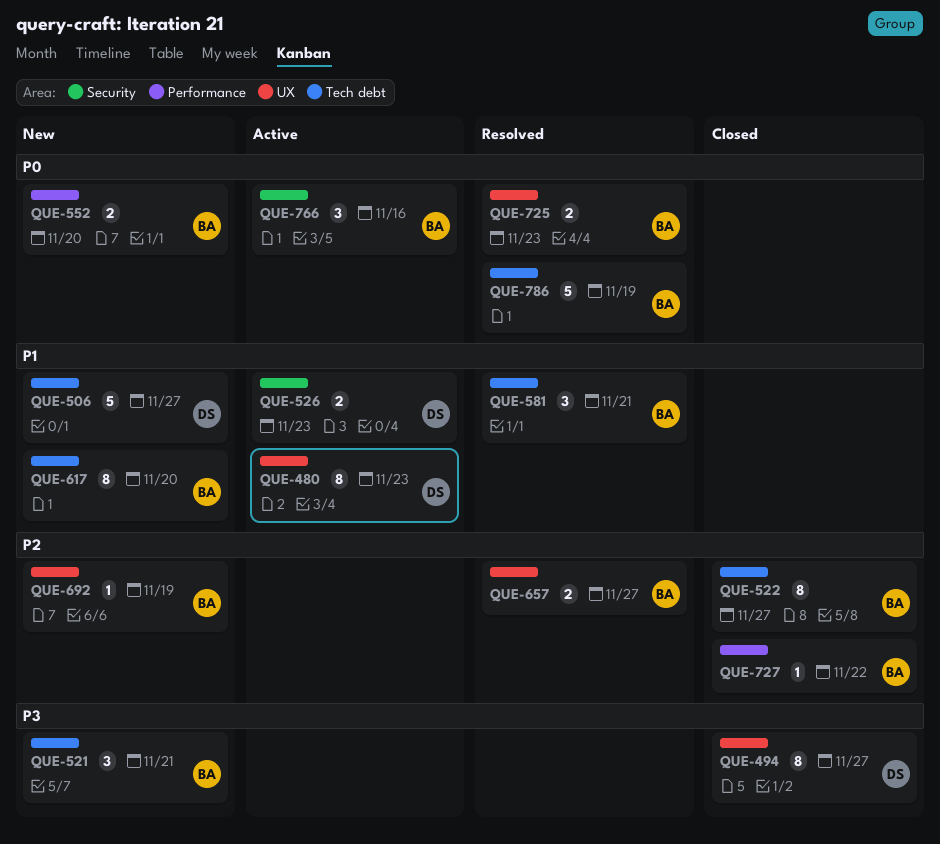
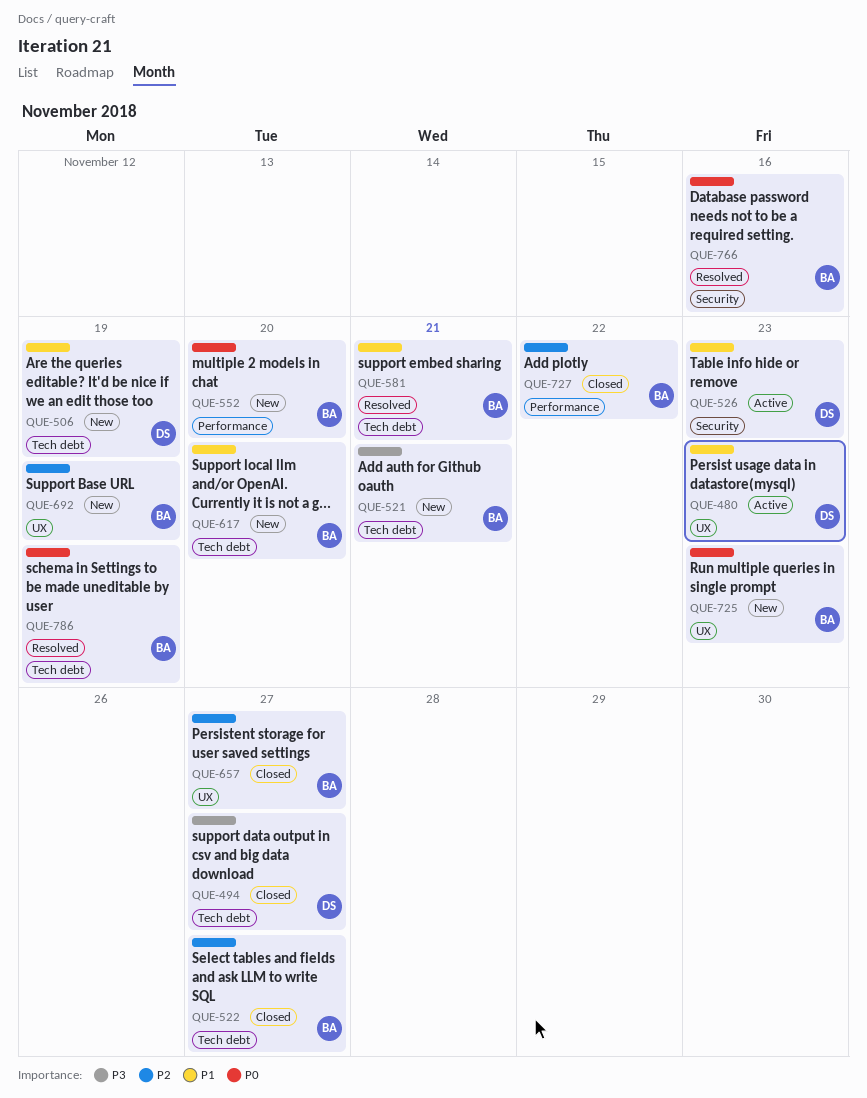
QUE-494, label: UX -> Tech debt
QUE-506, due: Nov 27 -> Nov 19
QUE-657, status: Resolved -> Closed
QUE-725, status: Resolved -> New
QUE-766, status: Active -> Resolved

